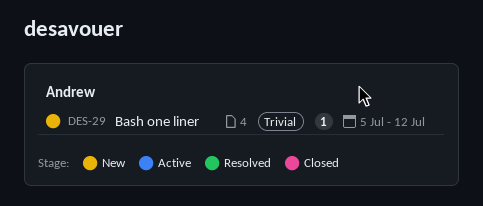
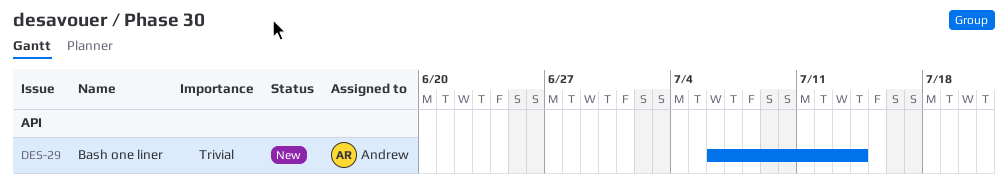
DES-29, start: Jul 5 -> Jul 6
DES-29, due: Jul 12 -> Jul 14

